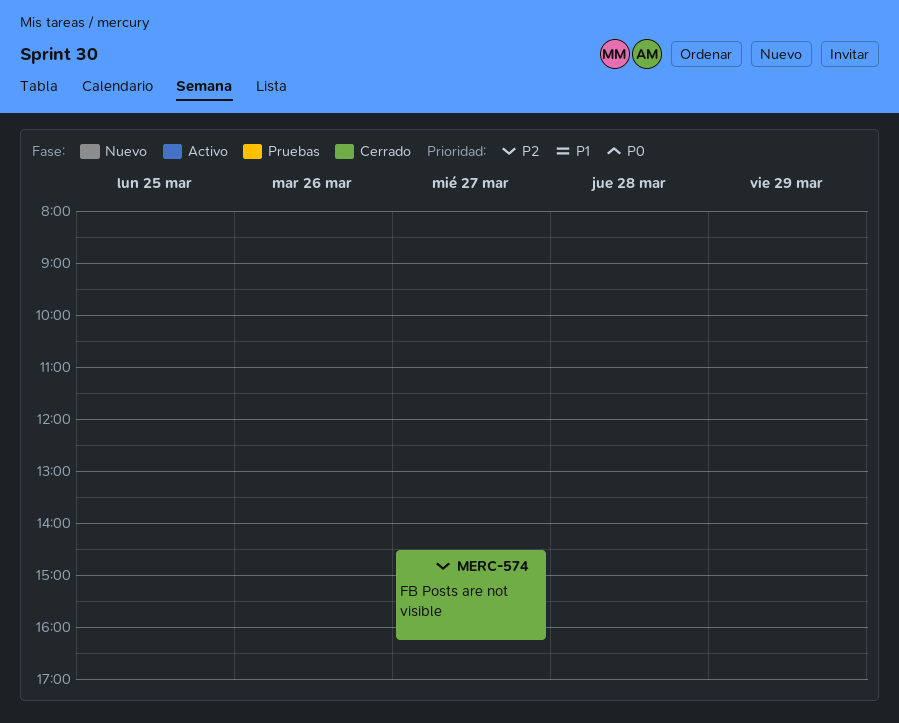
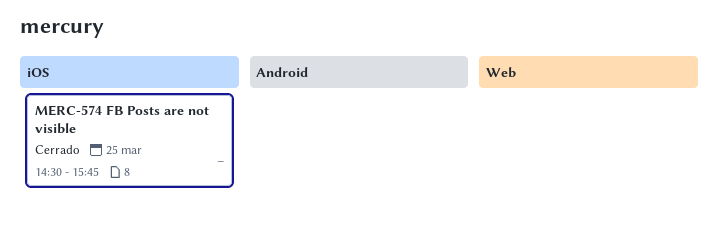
MERC-574, day: Mar 27 -> Mar 25
MERC-574, ends: 16:15 -> 15:45

